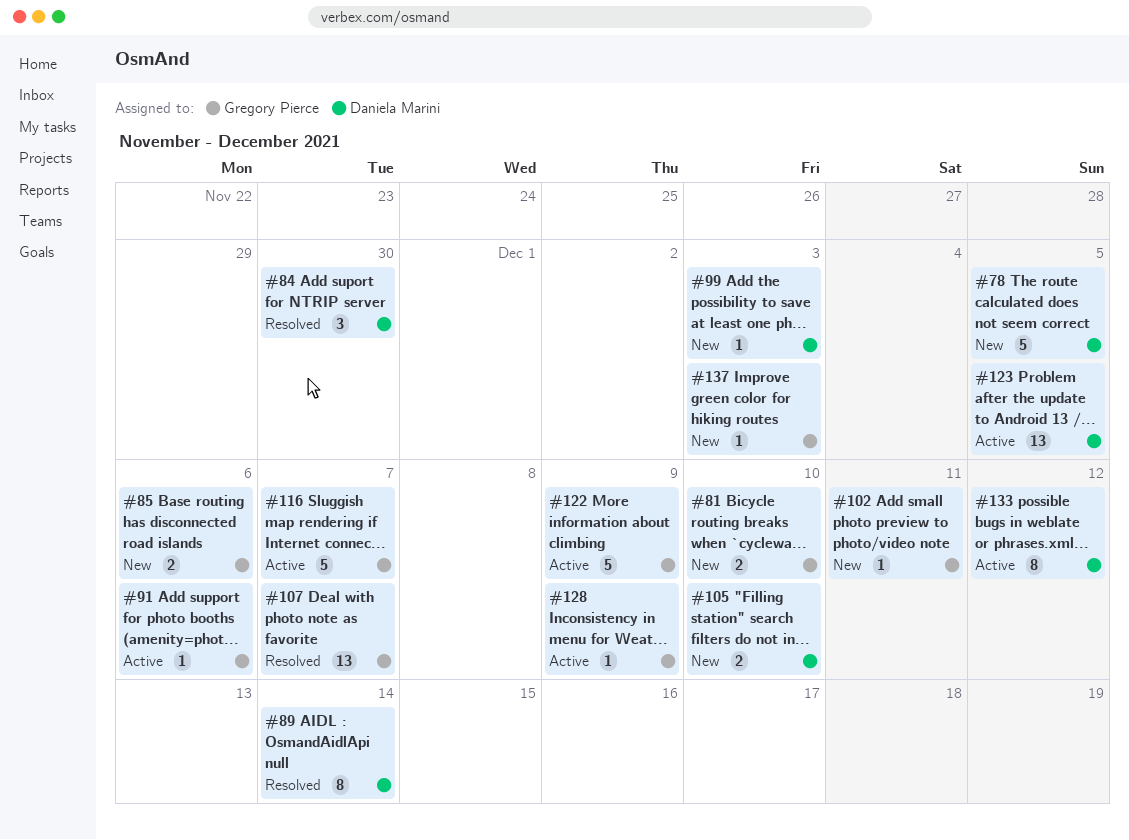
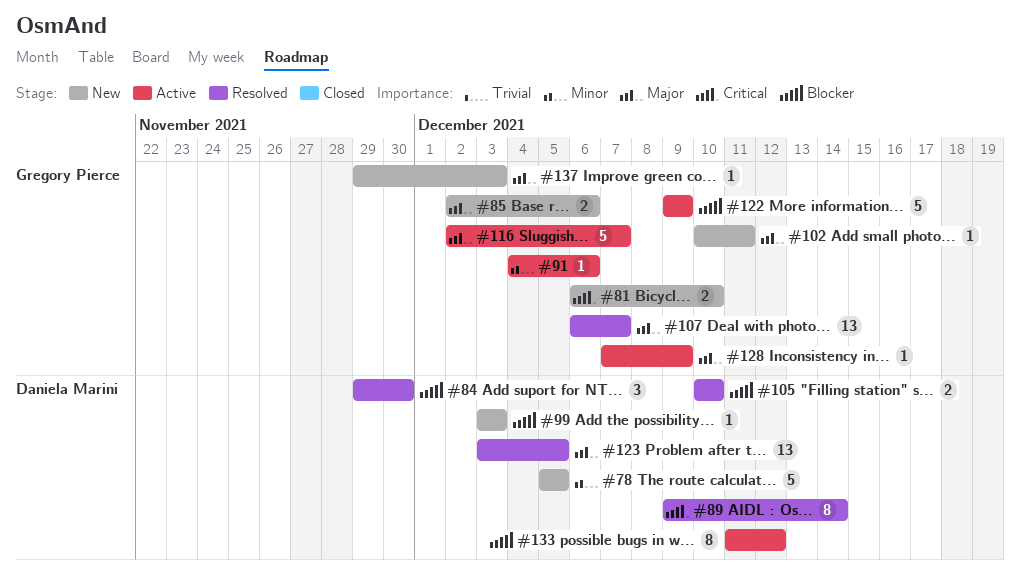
#105, status: New -> Resolved
#123, status: Active -> Resolved

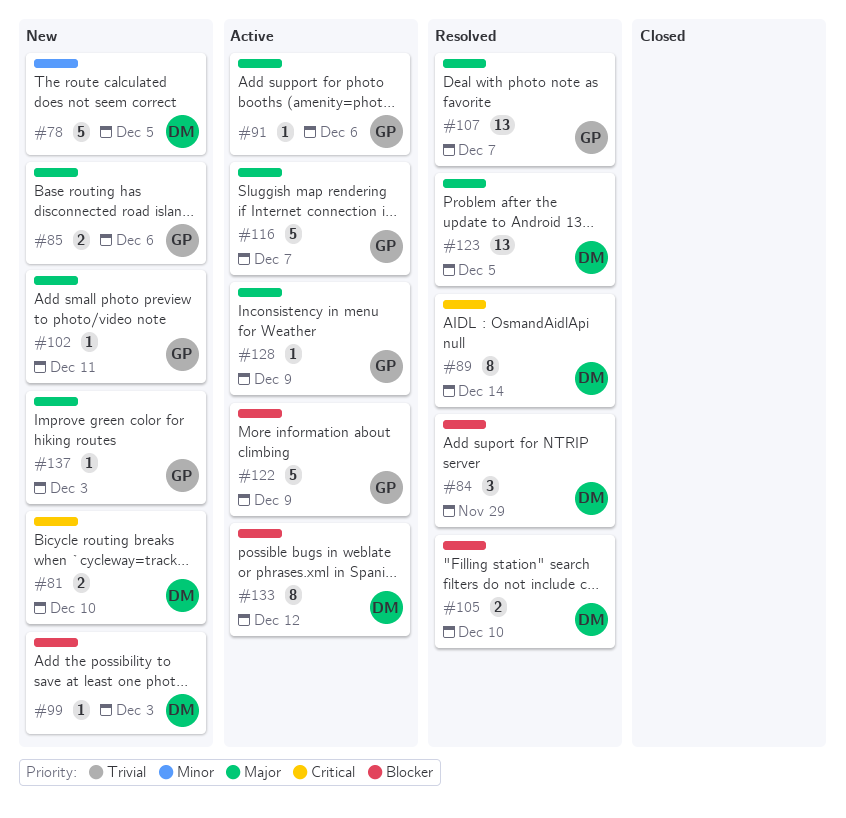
#81, owner: Gregory Pierce -> Daniela Marini
#84, due: Nov 30 -> Nov 29
#91, priority: Minor -> Major

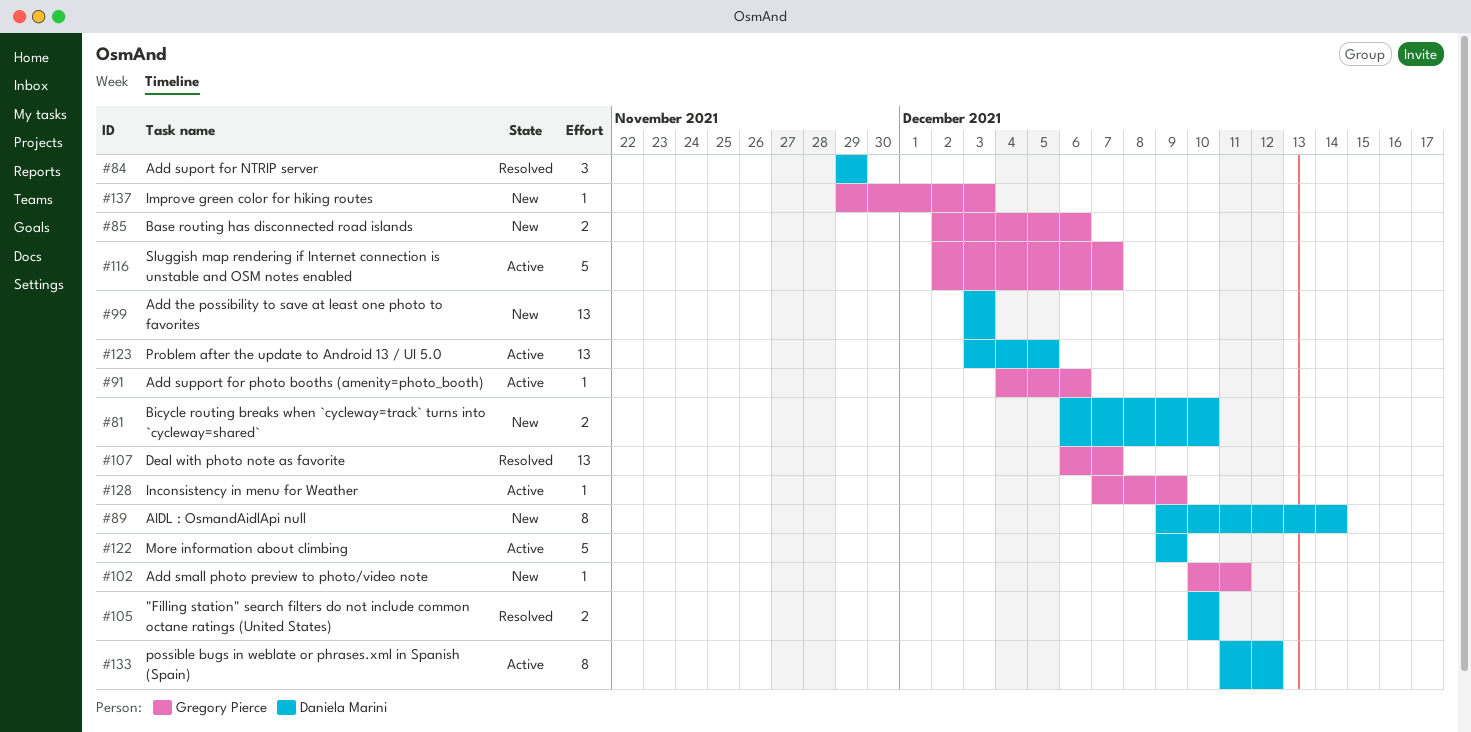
#78: present -> none
#89, status: Resolved -> New
#99, estimate: 1 -> 13
#122, owner: Gregory Pierce -> Daniela Marini
#123, status: Resolved -> Active

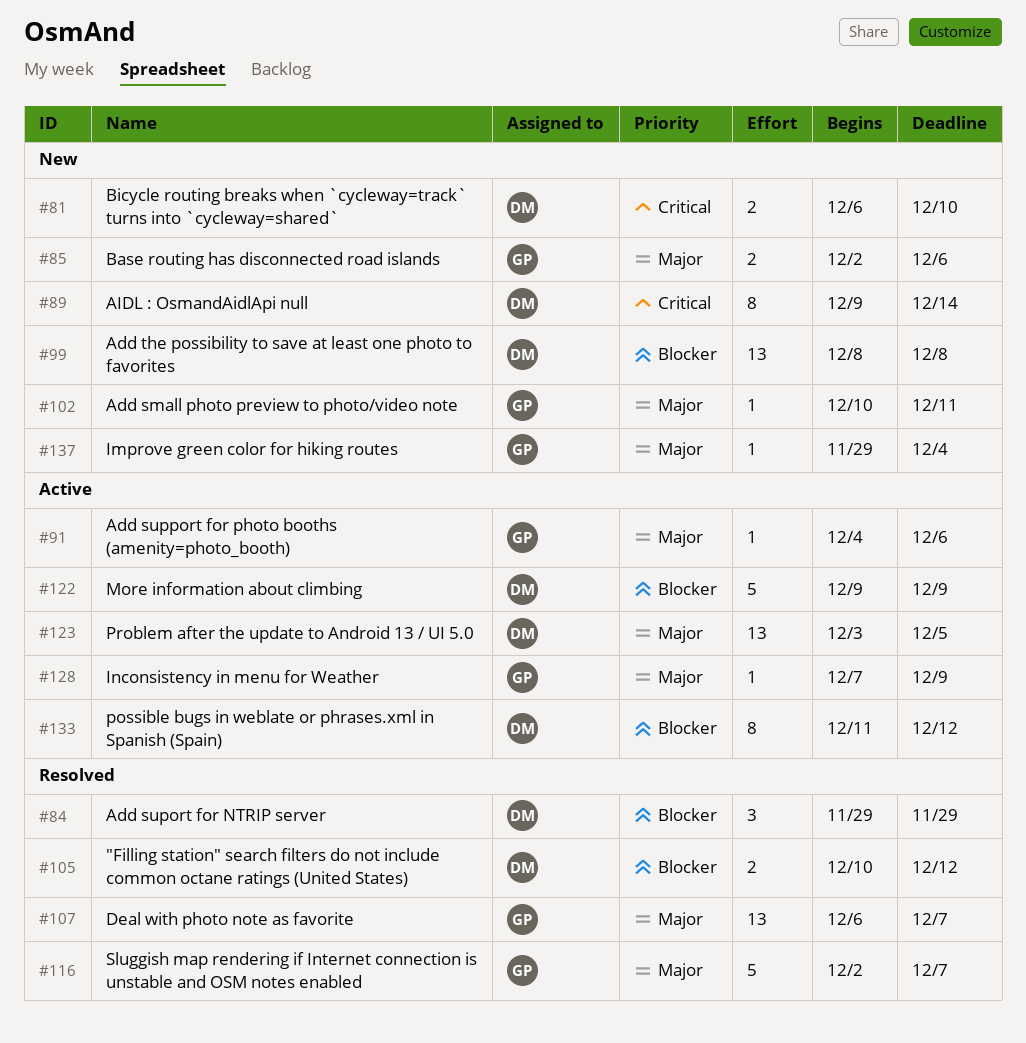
#99, start: Dec 3 -> Dec 8
#99, due: Dec 3 -> Dec 8
#105, due: Dec 10 -> Dec 12
#116, status: Active -> Resolved
#137, due: Dec 3 -> Dec 4

